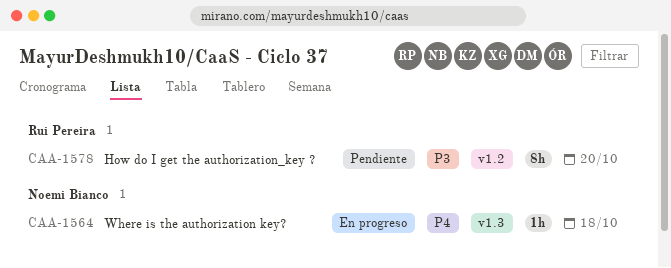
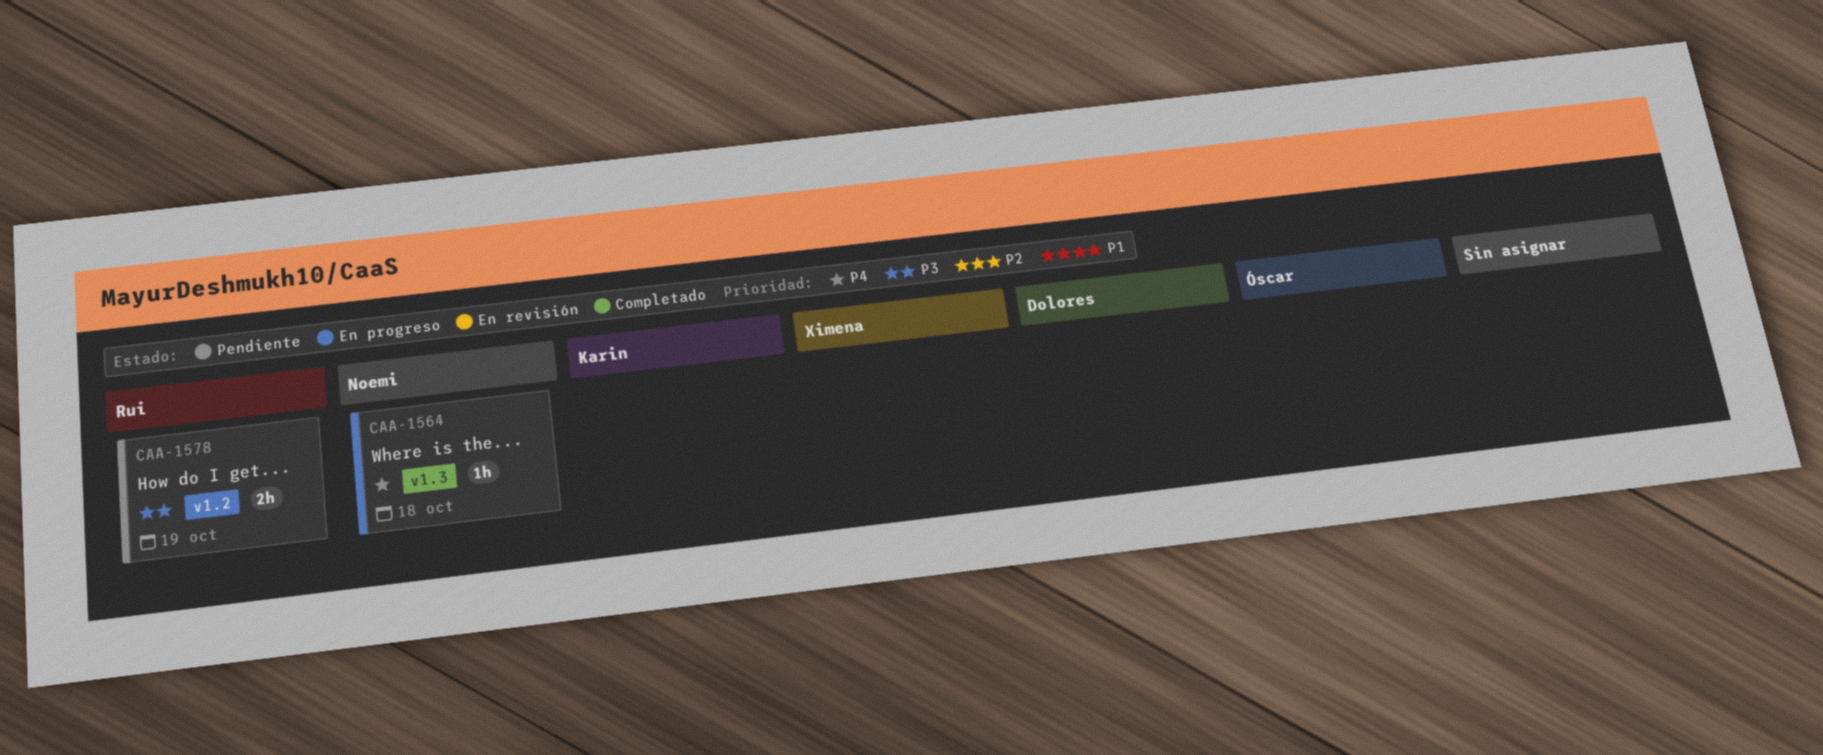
CAA-1578, estimate: 8h -> 2h
CAA-1578, due: Oct 20 -> Oct 19

